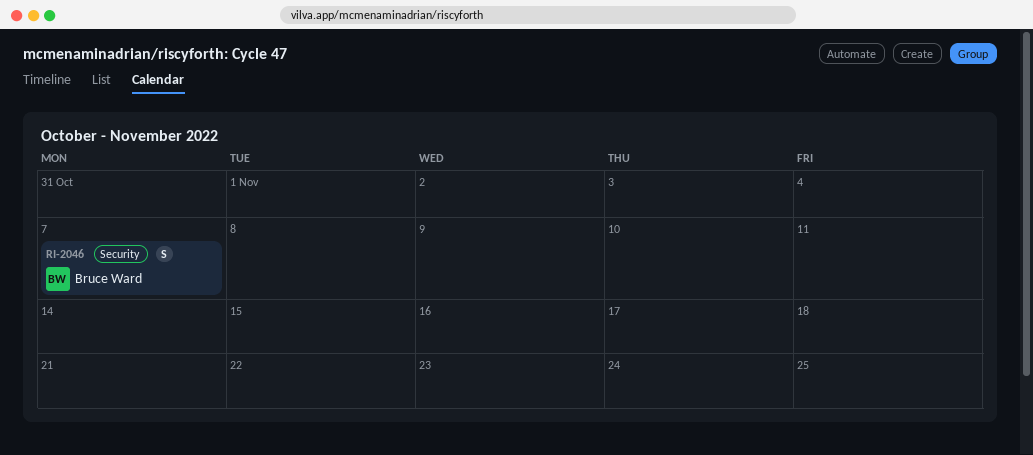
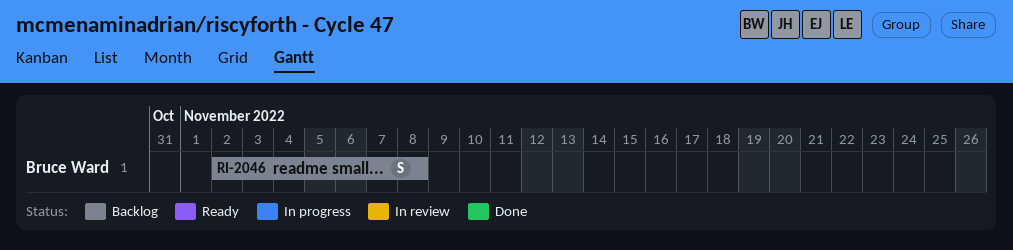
RI-2046, due: Nov 7 -> Nov 8

